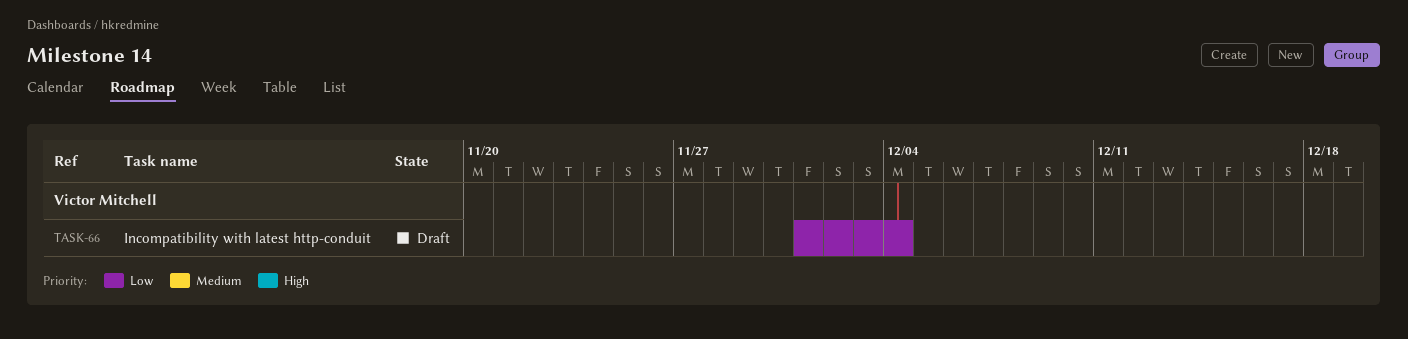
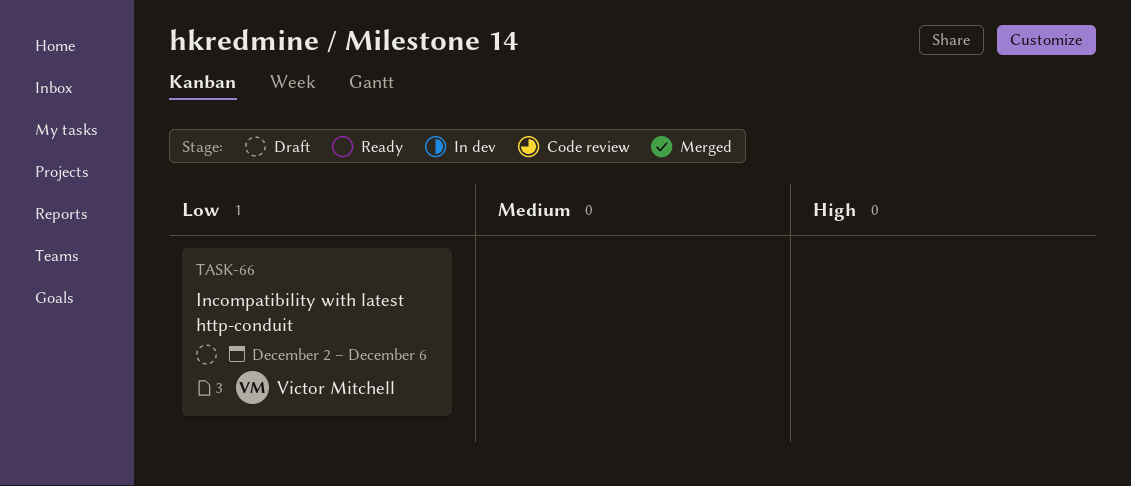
TASK-66, start: Dec 1 -> Dec 2
TASK-66, due: Dec 4 -> Dec 6

